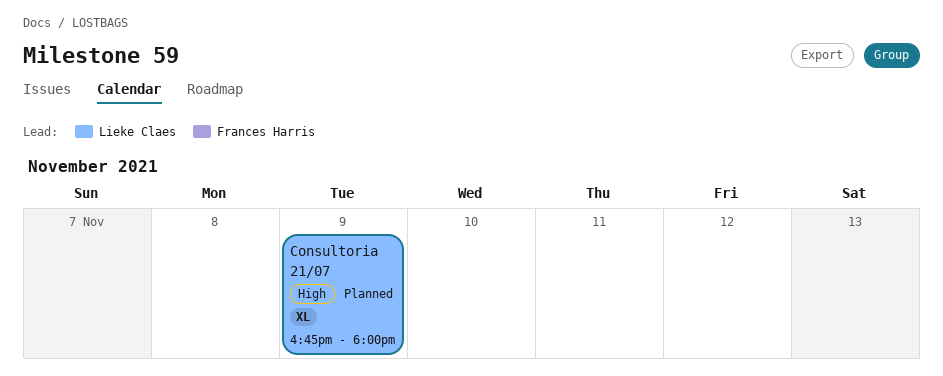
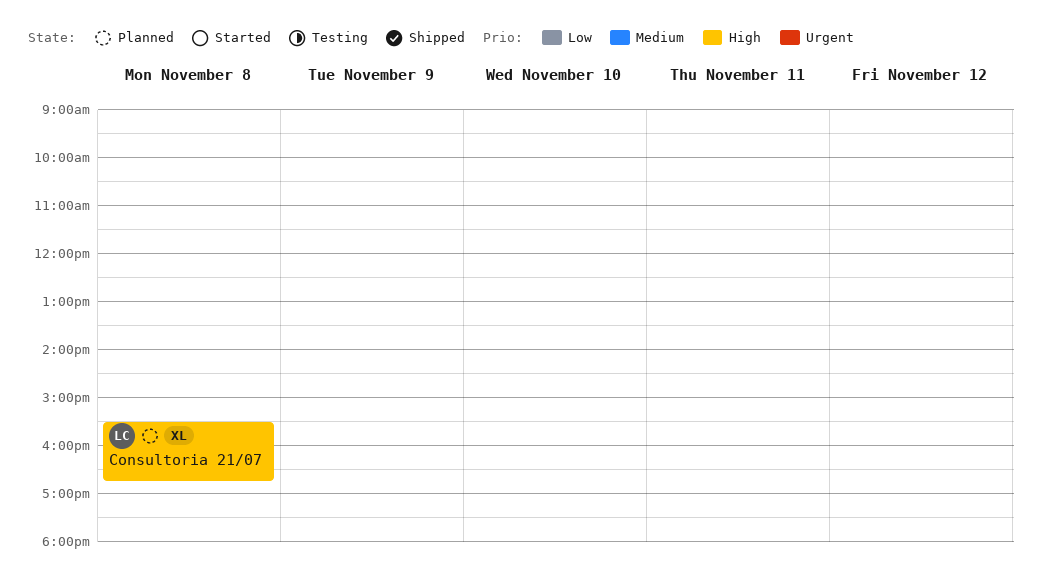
Consultoria 21/07, day: Nov 9 -> Nov 8
Consultoria 21/07, begins: 16:45 -> 15:30
Consultoria 21/07, ends: 18:00 -> 16:45

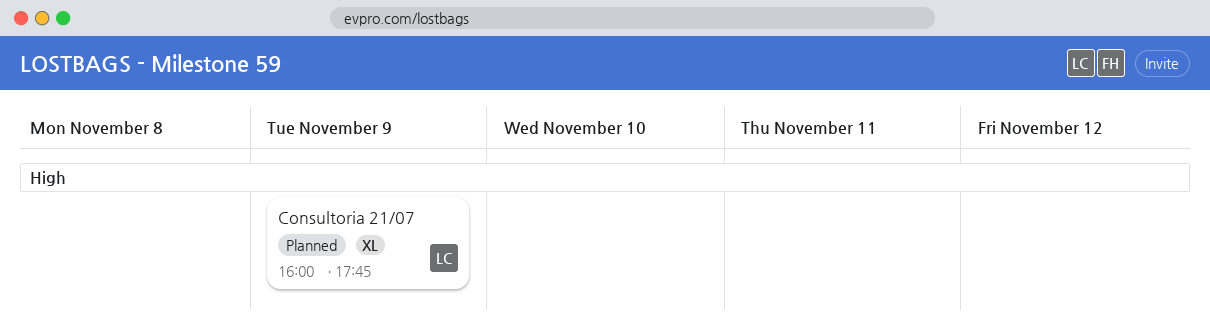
Consultoria 21/07, day: Nov 8 -> Nov 9
Consultoria 21/07, begins: 15:30 -> 16:00
Consultoria 21/07, ends: 16:45 -> 17:45

